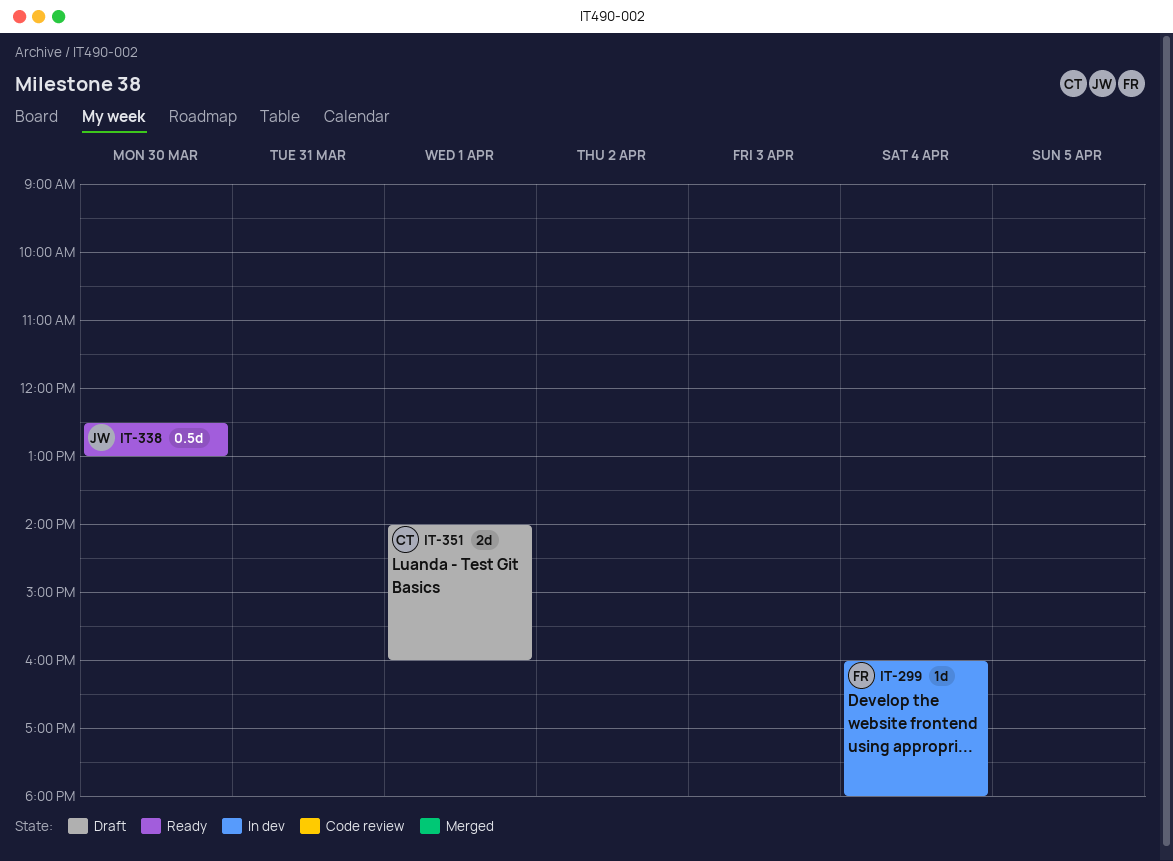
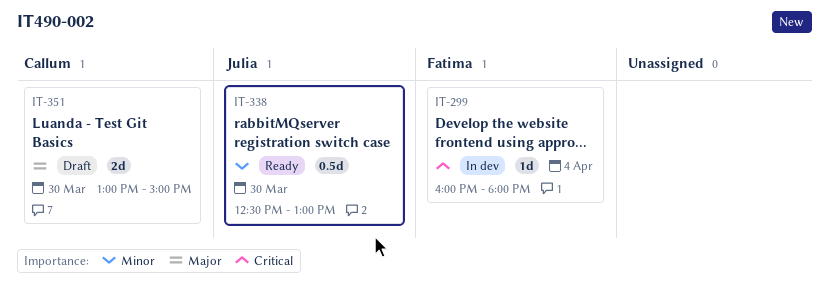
IT-351, day: Apr 1 -> Mar 30
IT-351, begins: 14:00 -> 13:00
IT-351, ends: 16:00 -> 15:00

